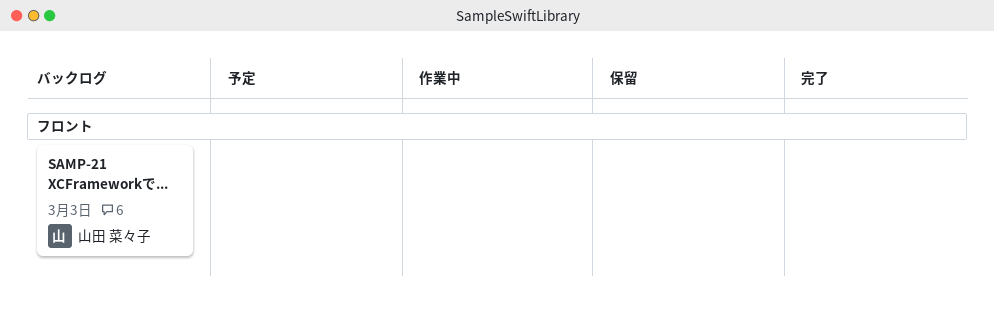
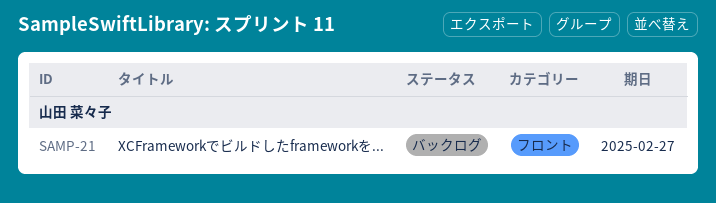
SAMP-21, due: Mar 3 -> Feb 27

